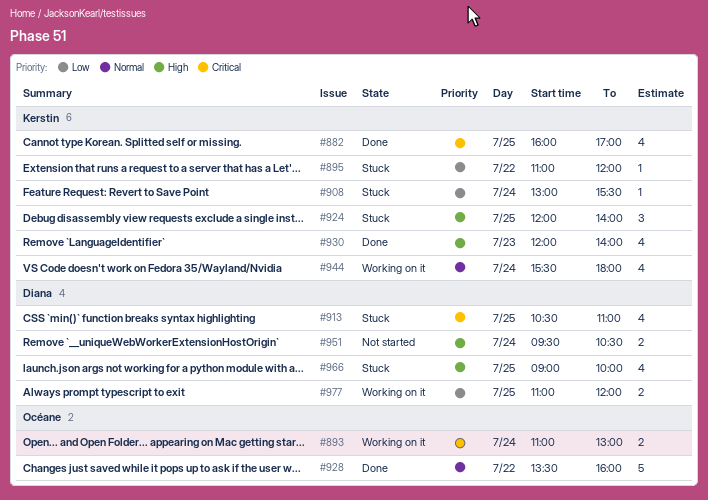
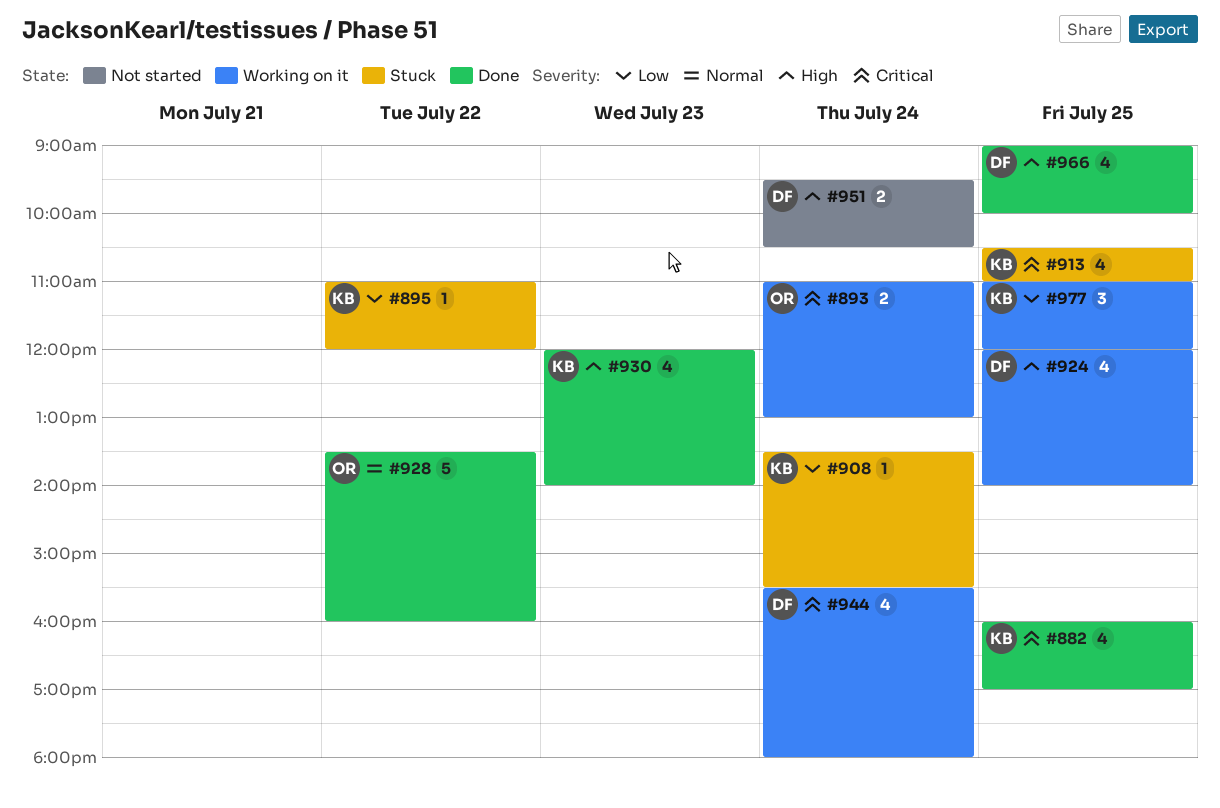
#908, begins: 13:00 -> 13:30
#913, owner: Diana -> Kerstin
#924, status: Stuck -> Working on it
#924, owner: Kerstin -> Diana
#924, estimate: 3 -> 4
#944, owner: Kerstin -> Diana
#944, priority: Normal -> Critical
#966, status: Stuck -> Done
#977, owner: Diana -> Kerstin
#977, estimate: 2 -> 3

